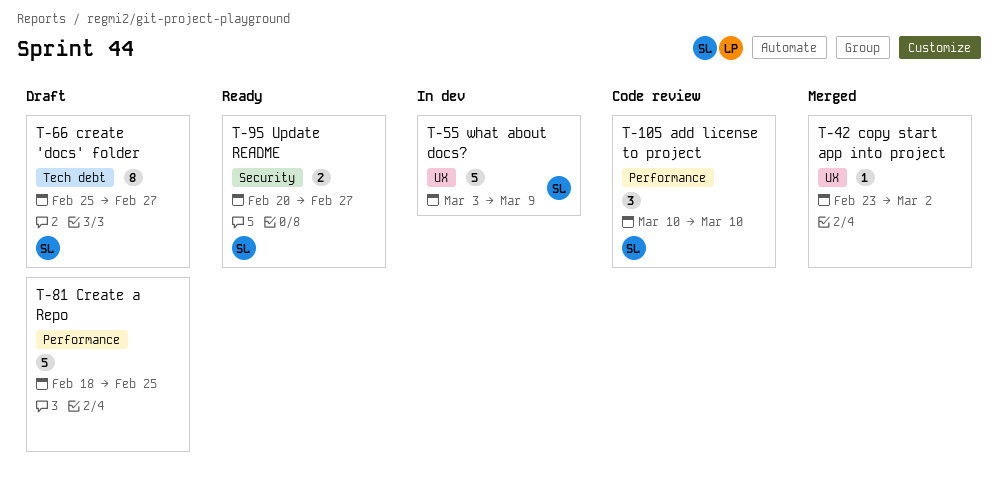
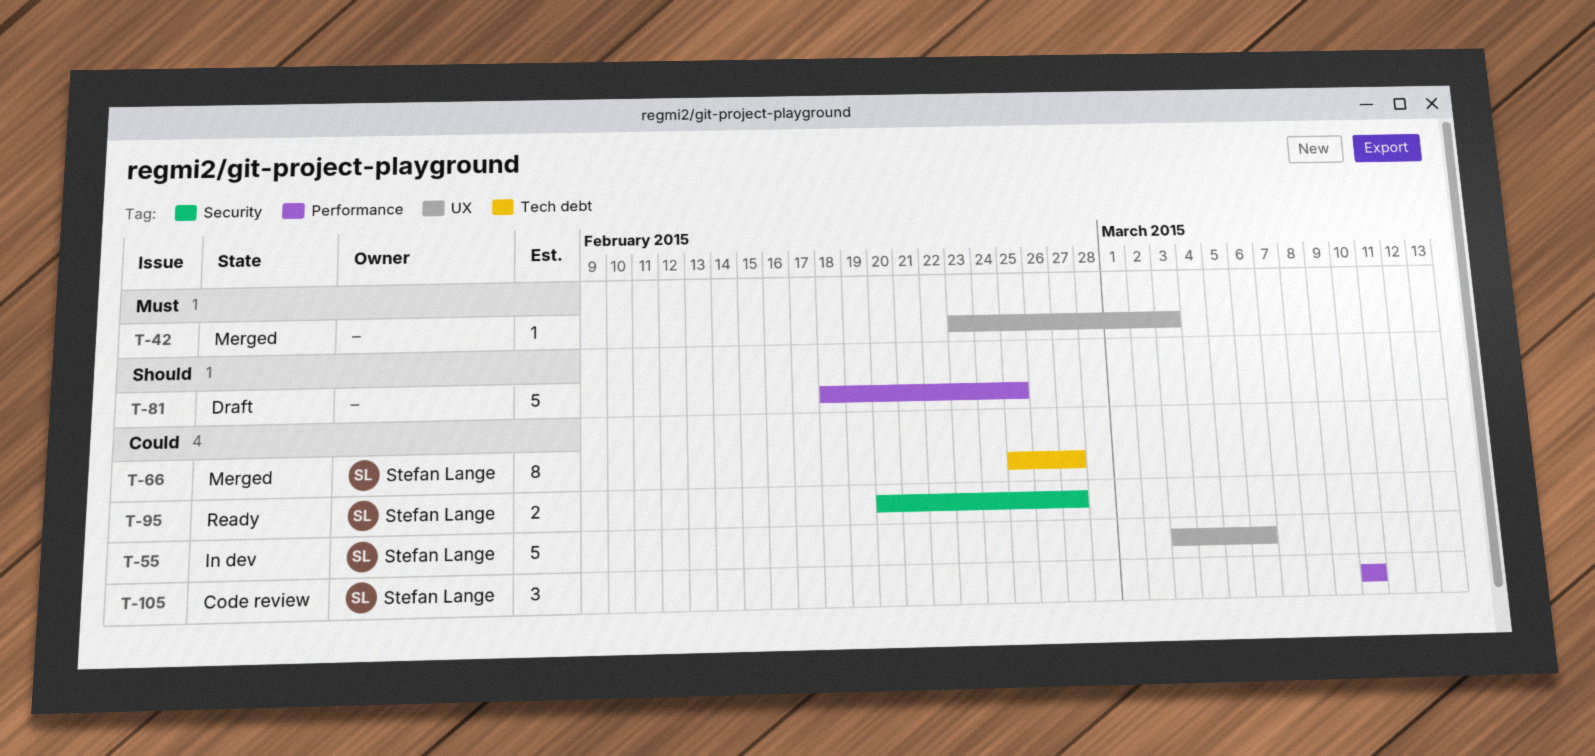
T-42, due: Mar 2 -> Mar 3
T-55, due: Mar 9 -> Mar 6
T-66, status: Draft -> Merged

